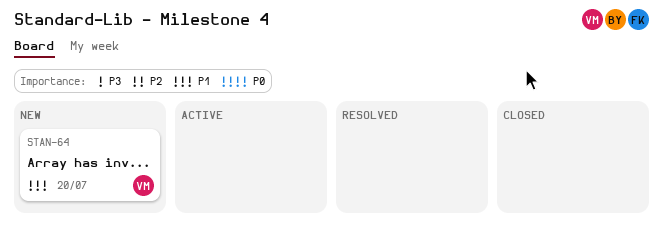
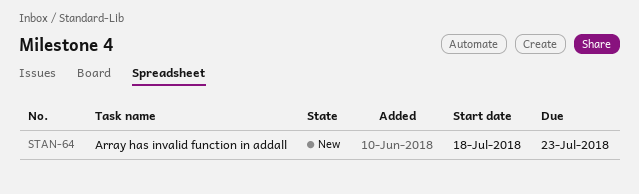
STAN-64, due: Jul 20 -> Jul 23

